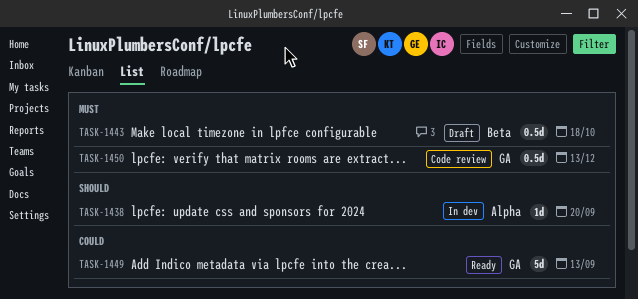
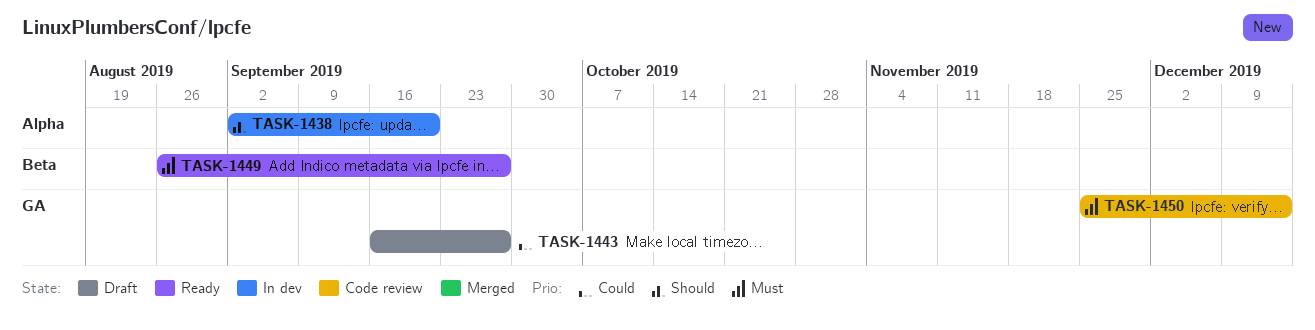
TASK-1443, priority: Must -> Could
TASK-1443, label: Beta -> GA
TASK-1443, due: Oct 18 -> Sep 27
TASK-1449, priority: Could -> Must
TASK-1449, label: GA -> Beta
TASK-1449, due: Sep 13 -> Sep 27

